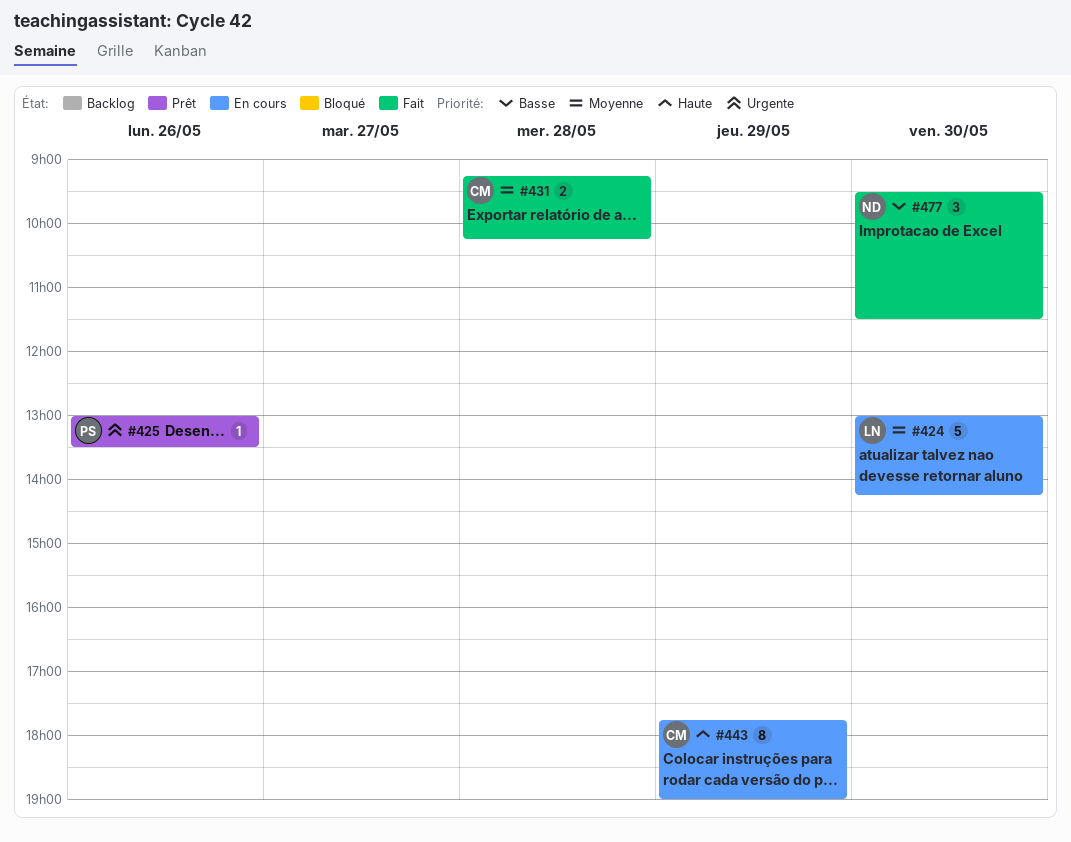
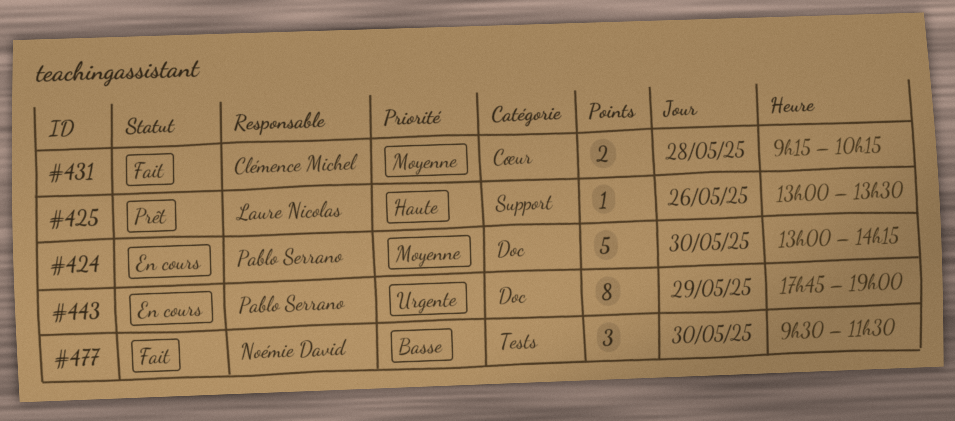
#424, owner: Laure Nicolas -> Pablo Serrano
#425, owner: Pablo Serrano -> Laure Nicolas
#425, priority: Urgente -> Haute
#443, owner: Clémence Michel -> Pablo Serrano
#443, priority: Haute -> Urgente

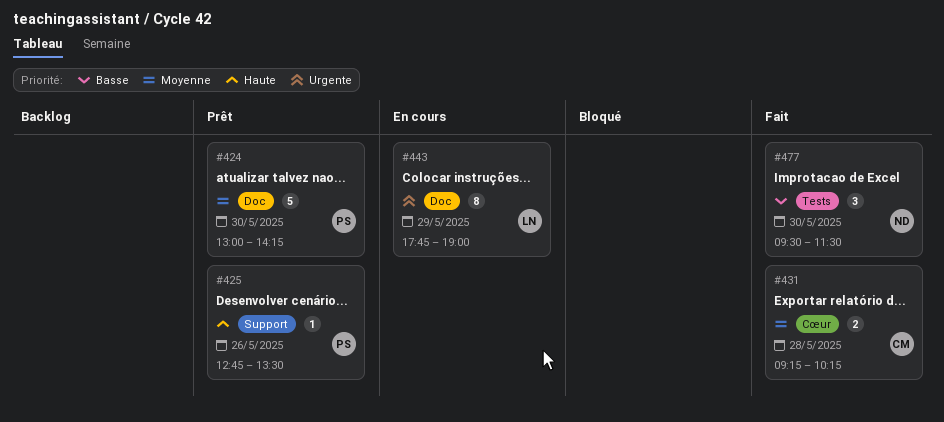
#424, status: En cours -> Prêt
#425, owner: Laure Nicolas -> Pablo Serrano
#425, begins: 13:00 -> 12:45
#443, owner: Pablo Serrano -> Laure Nicolas

